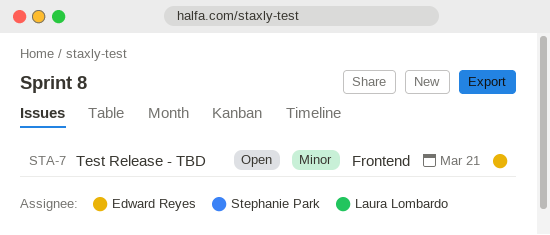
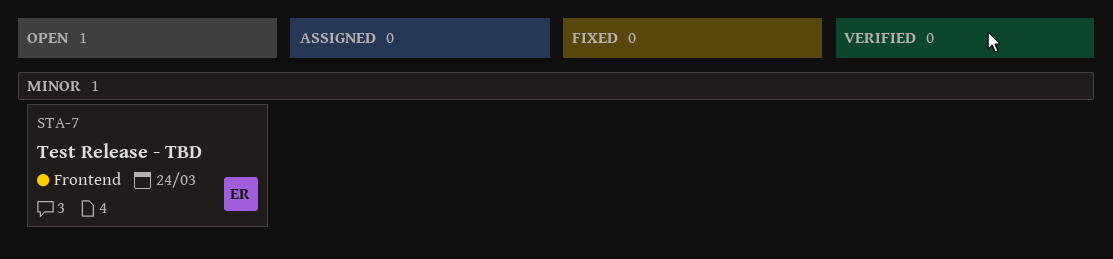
STA-7, due: Mar 21 -> Mar 24

